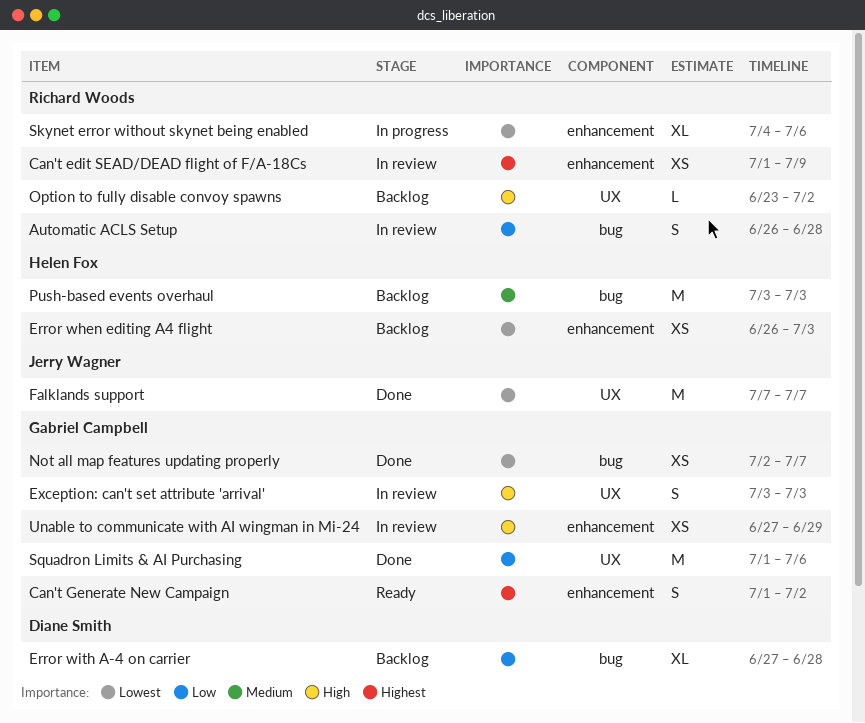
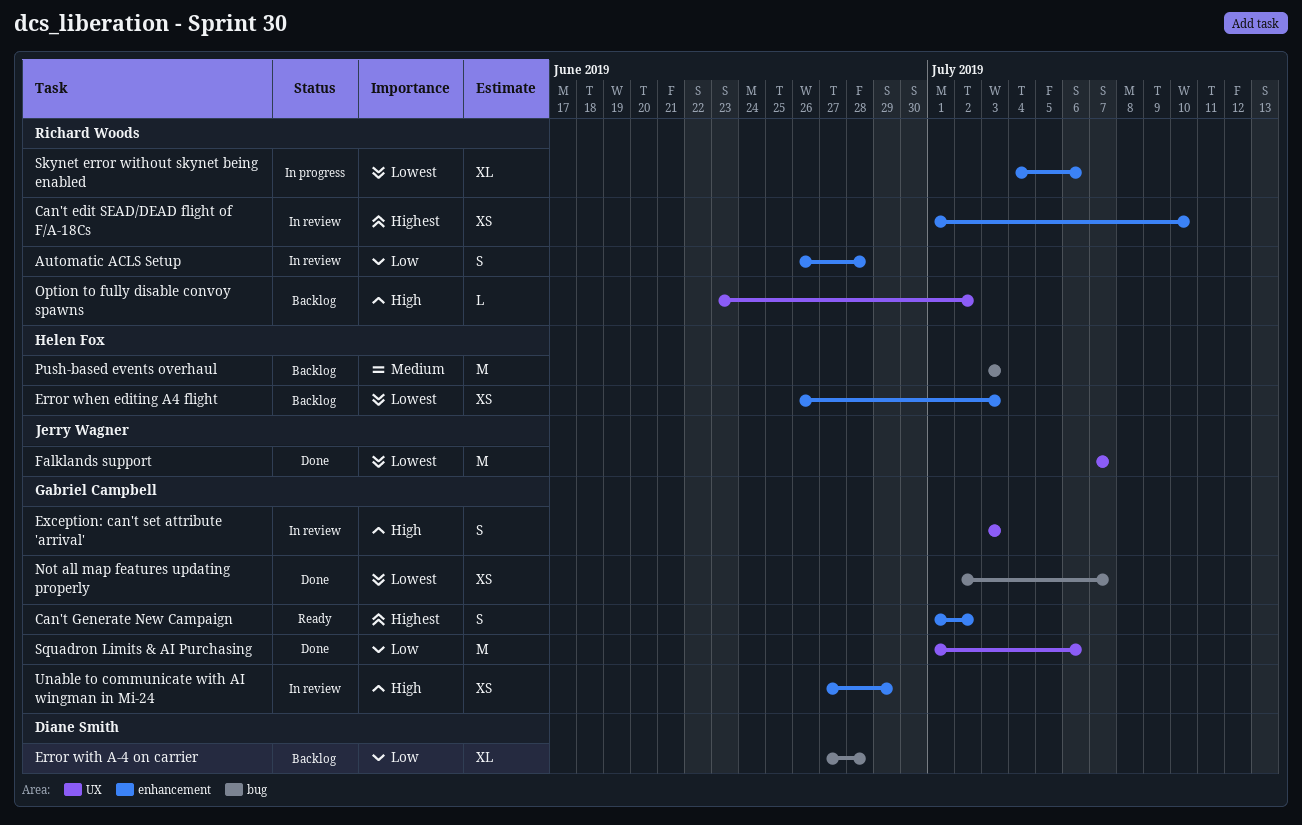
Automatic ACLS Setup, label: bug -> enhancement
Can't edit SEAD/DEAD flight of F/A-18Cs, due: Jul 9 -> Jul 10

